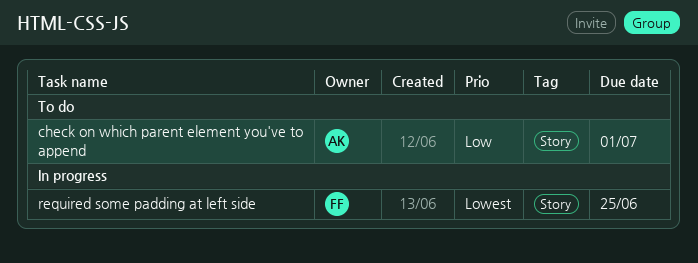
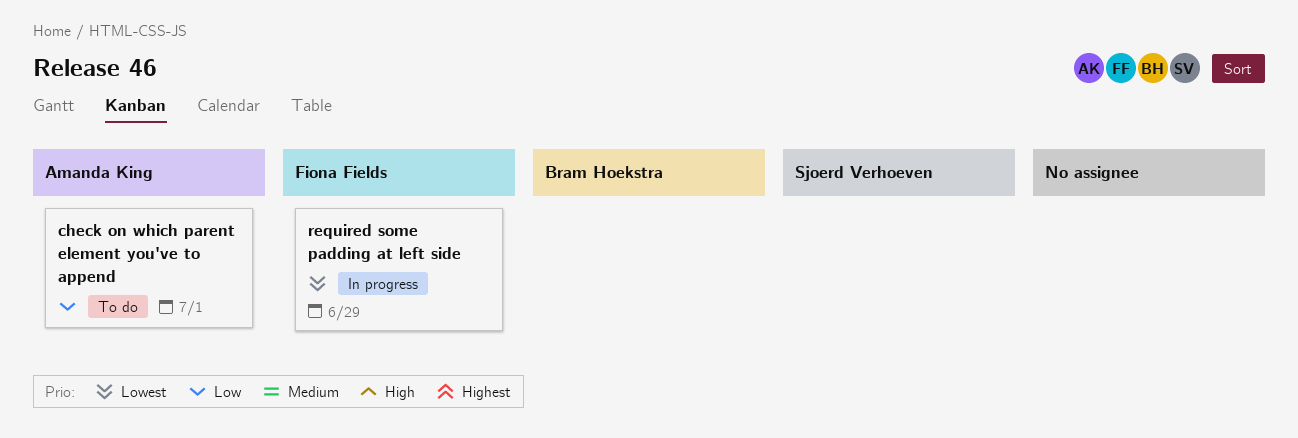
required some padding at left side, due: Jun 25 -> Jun 29

